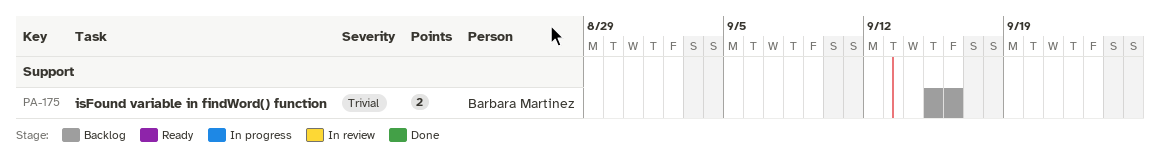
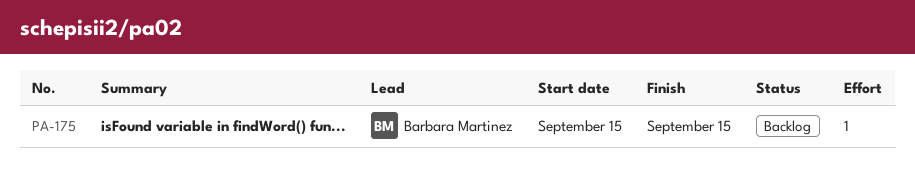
PA-175, estimate: 2 -> 1
PA-175, due: Sep 16 -> Sep 15

